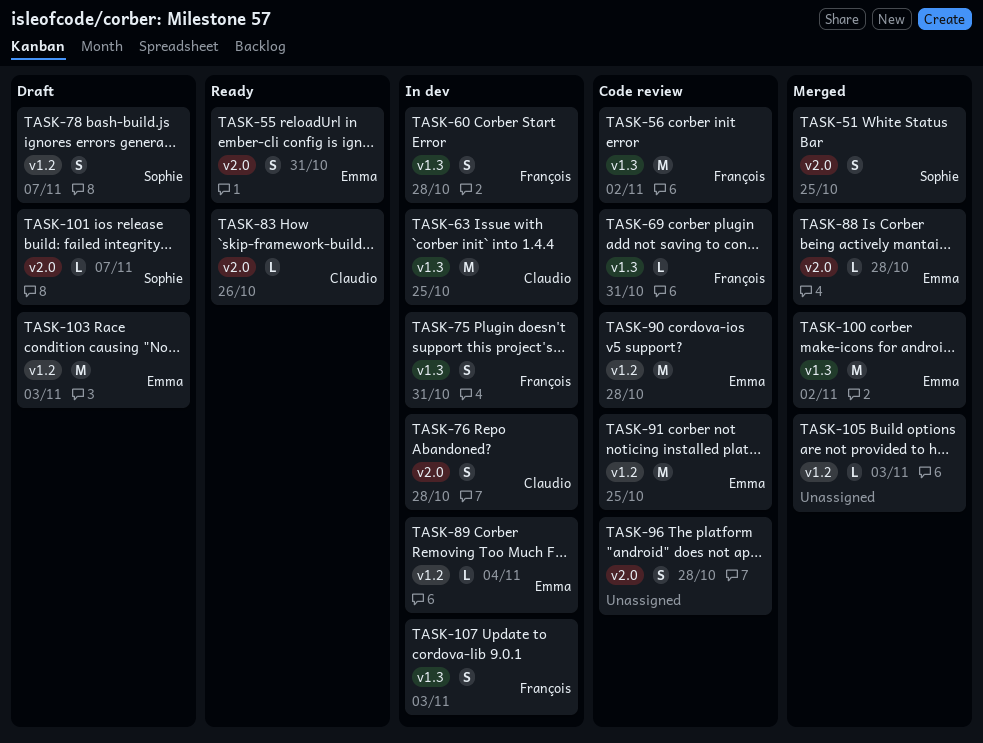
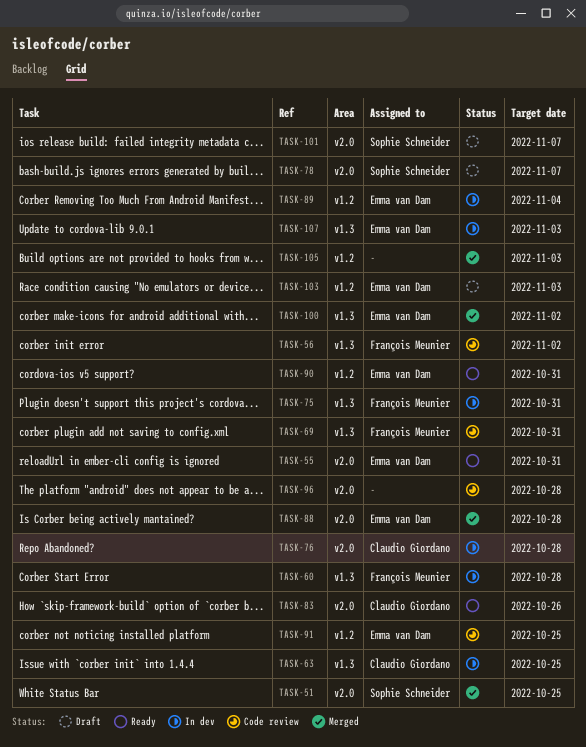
TASK-78, label: v1.2 -> v2.0
TASK-90, status: Code review -> Ready
TASK-90, due: Oct 28 -> Oct 31
TASK-107, owner: François Meunier -> Emma van Dam

